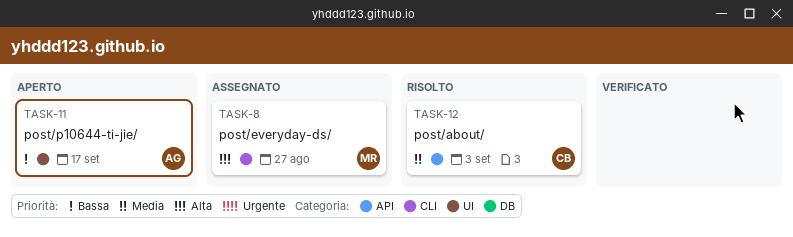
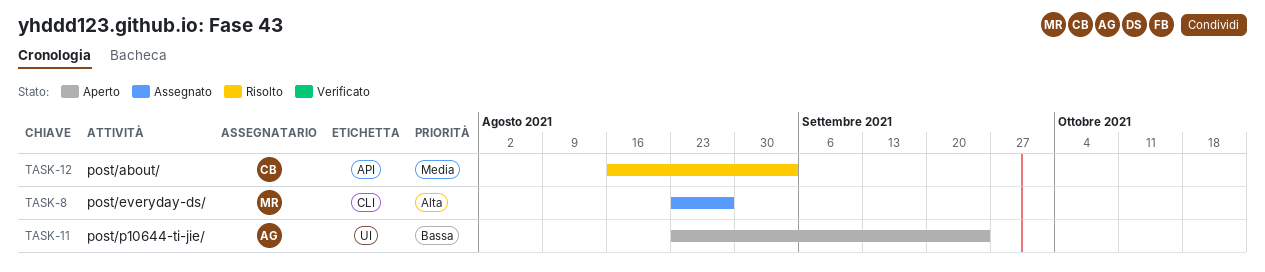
TASK-11, due: Sep 17 -> Sep 24

